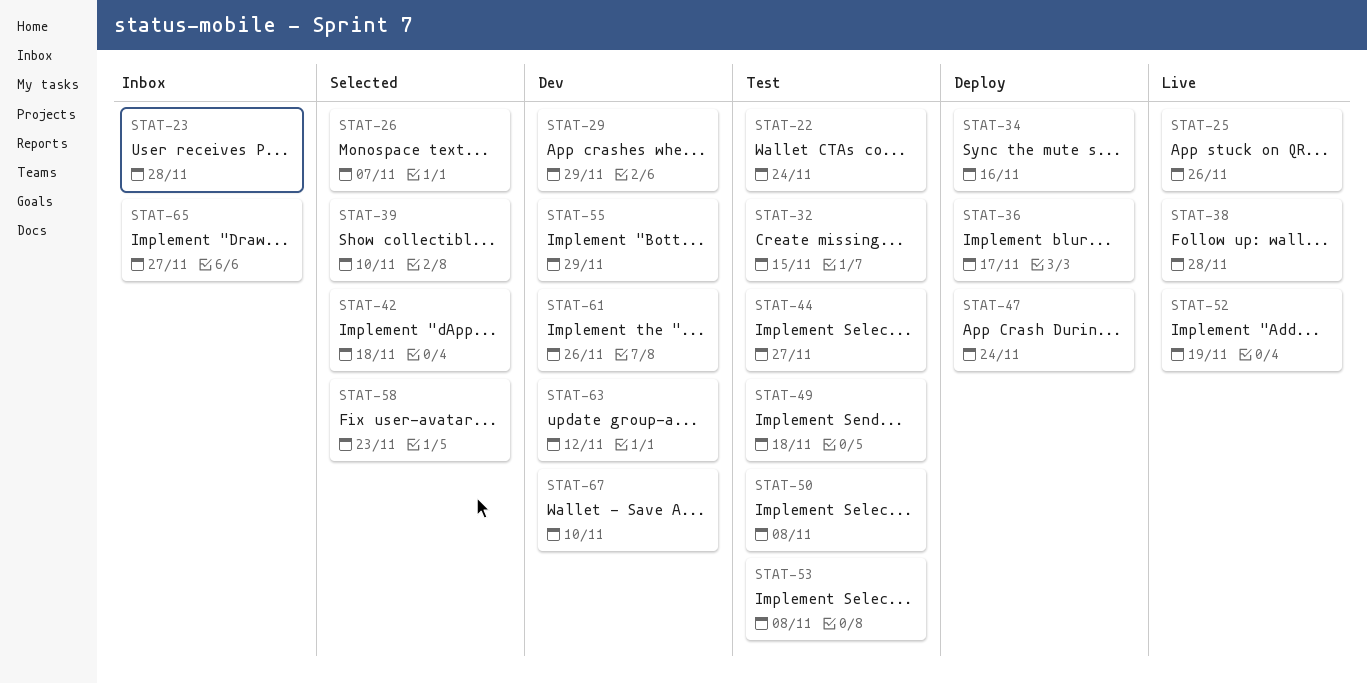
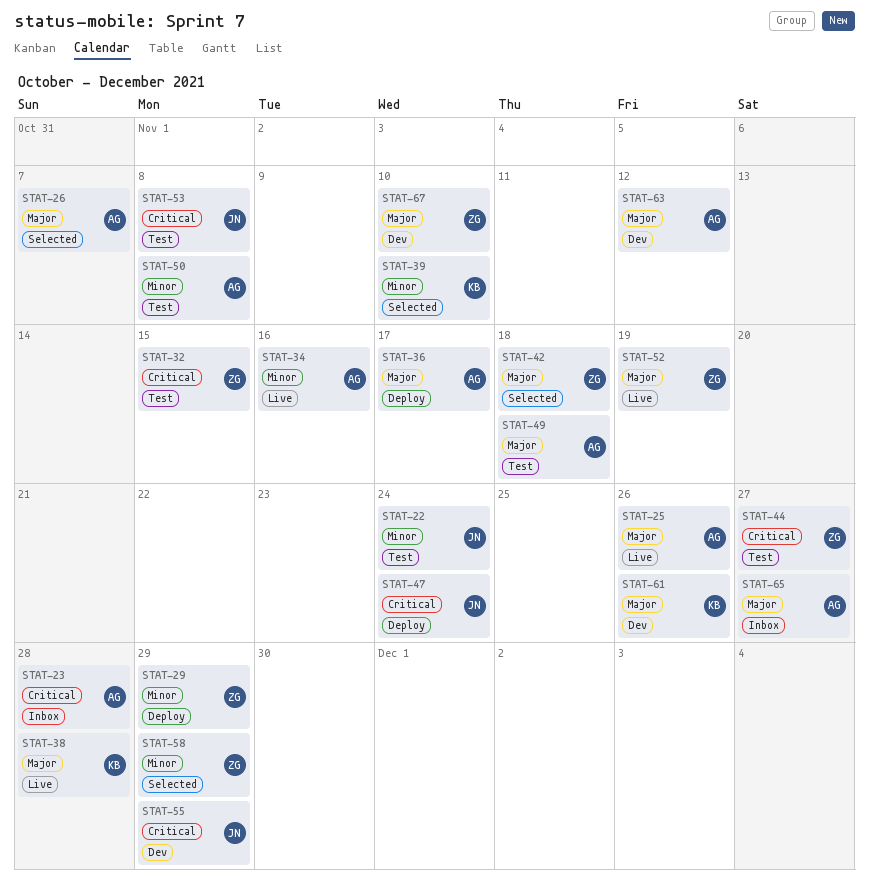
STAT-29, status: Dev -> Deploy
STAT-34, status: Deploy -> Live
STAT-58, due: Nov 23 -> Nov 29

